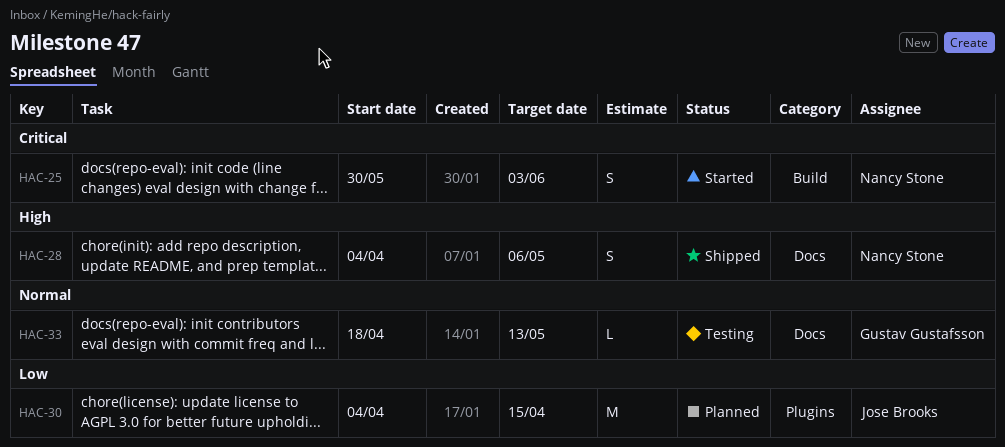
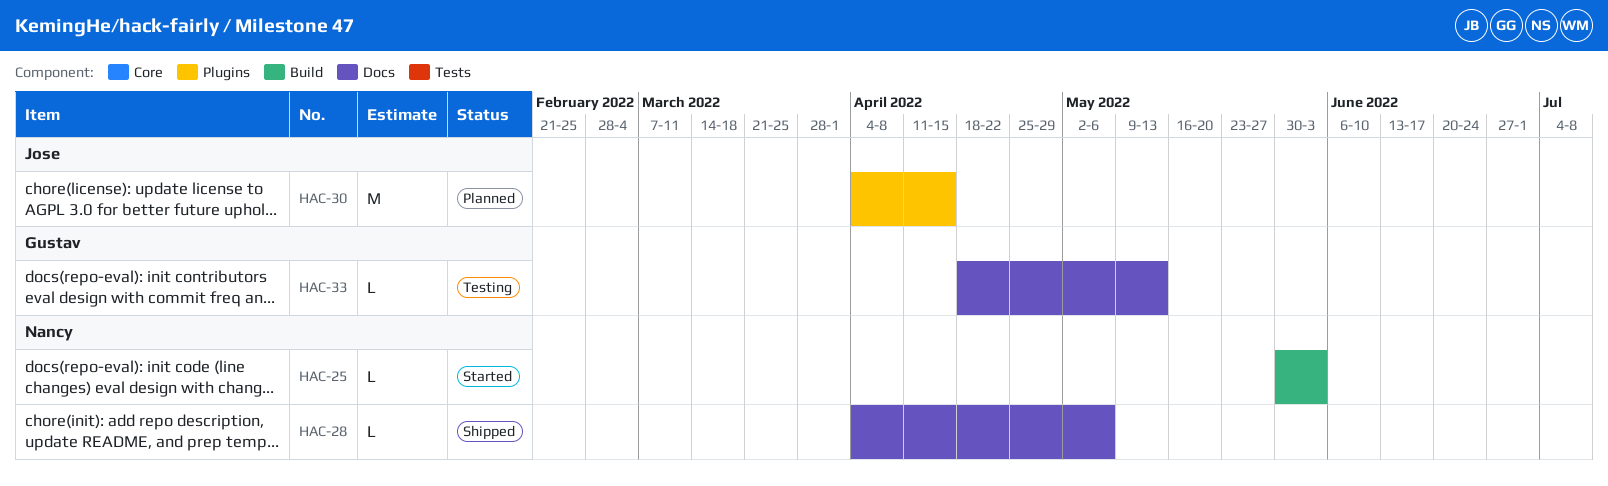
HAC-25, estimate: S -> L
HAC-28, estimate: S -> L

